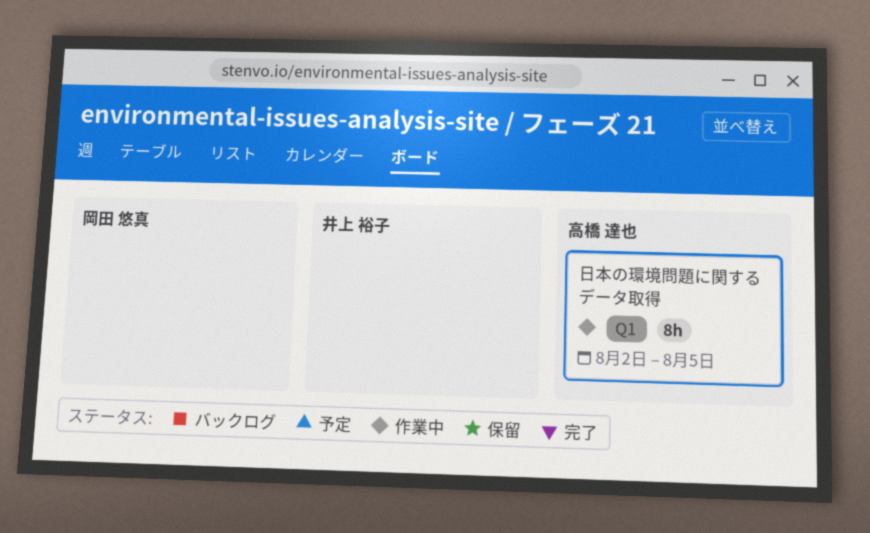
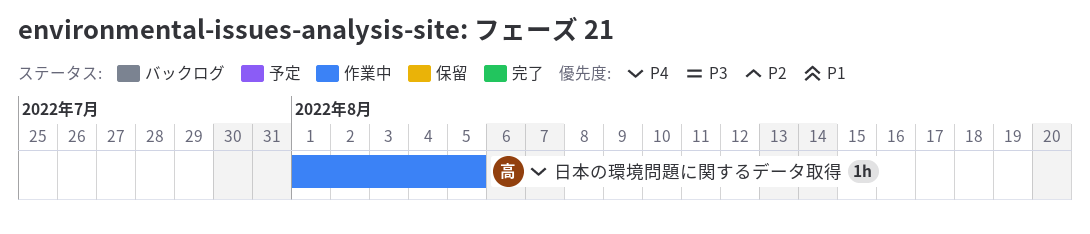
日本の環境問題に関するデータ取得, estimate: 8h -> 1h
日本の環境問題に関するデータ取得, start: Aug 2 -> Aug 1

